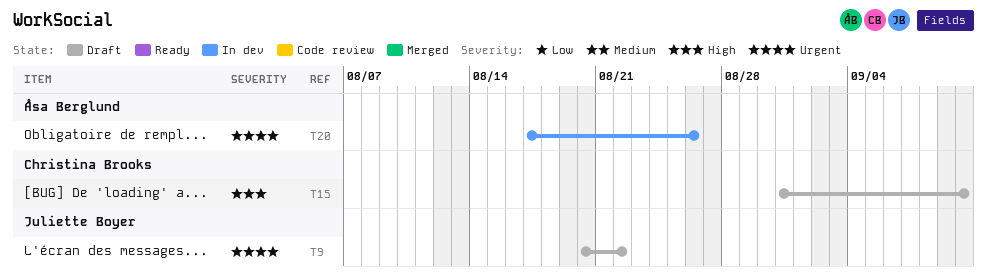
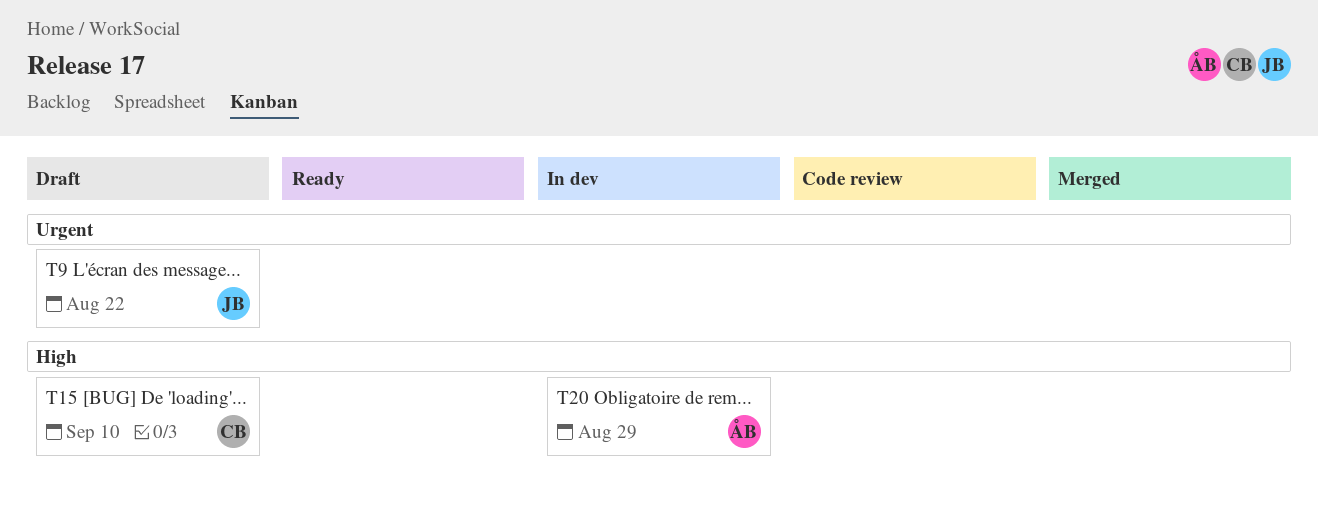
T20, priority: Urgent -> High
T20, due: Aug 26 -> Aug 29

